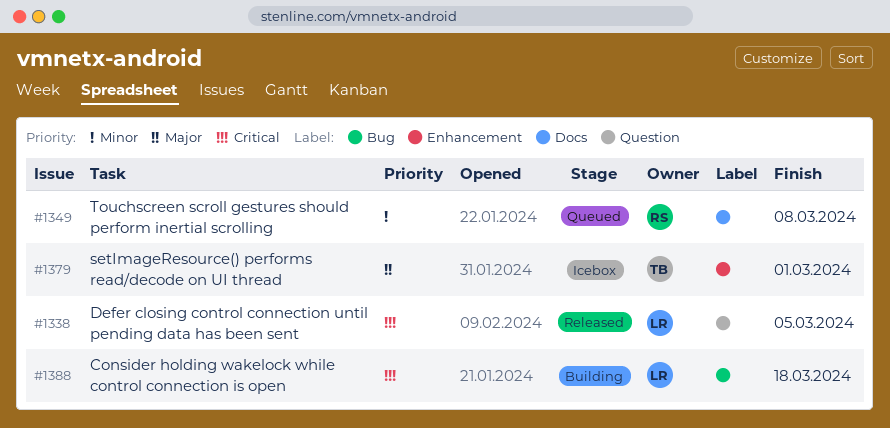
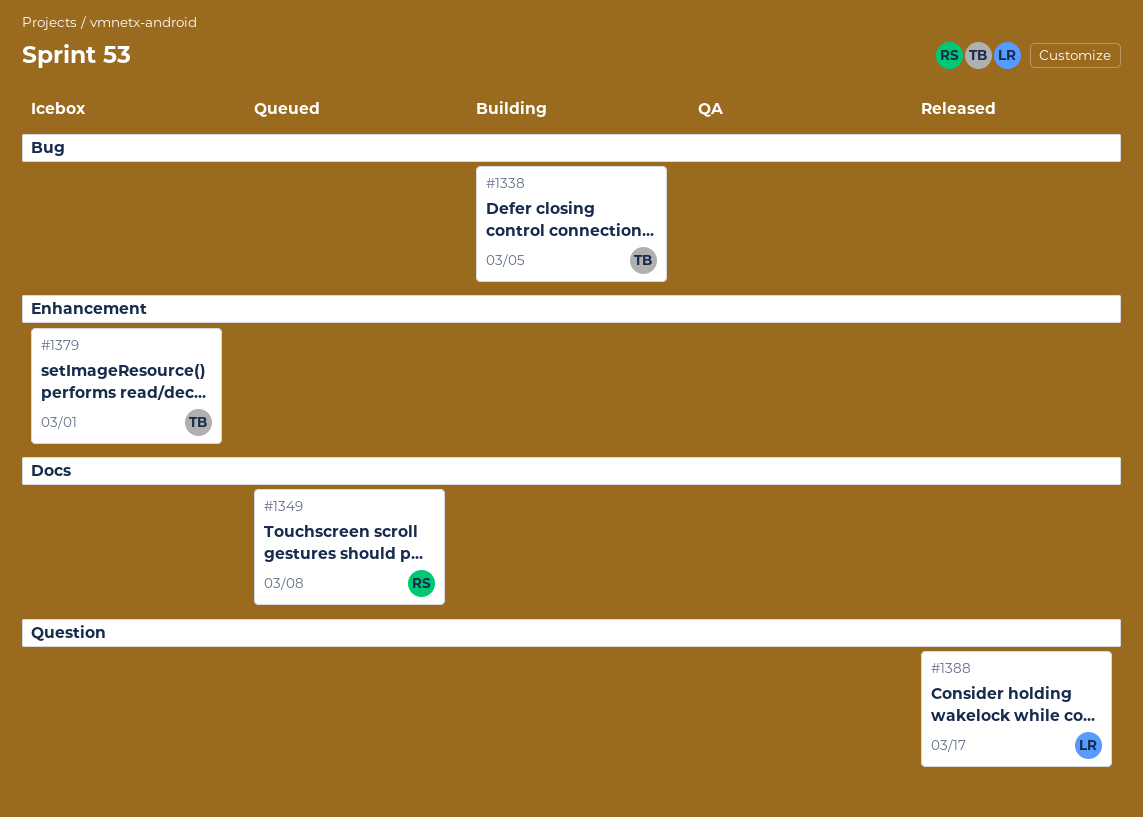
#1338, status: Released -> Building
#1338, owner: LR -> TB
#1338, label: Question -> Bug
#1388, status: Building -> Released
#1388, label: Bug -> Question
#1388, due: Mar 18 -> Mar 17

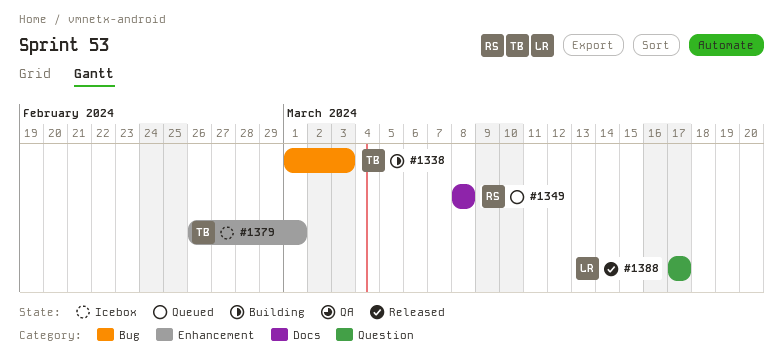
#1338, due: Mar 5 -> Mar 3

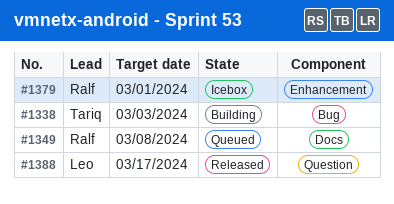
#1379, owner: Tariq -> Ralf

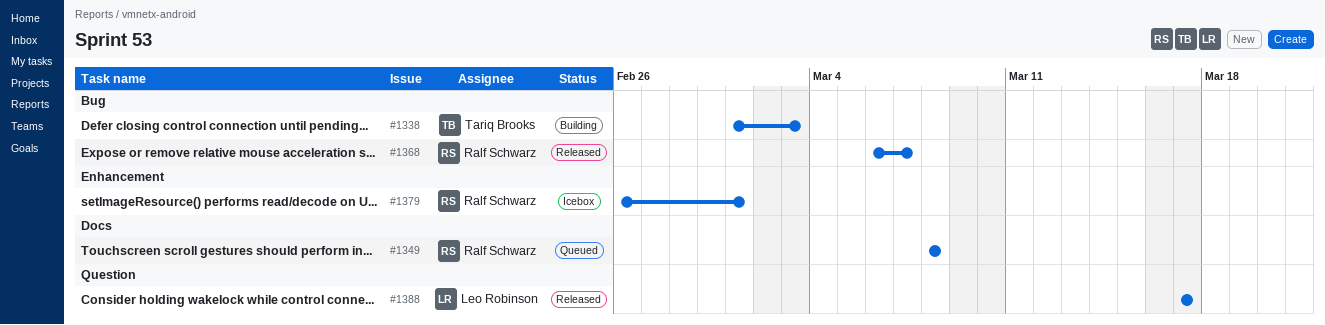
#1368: none -> present

